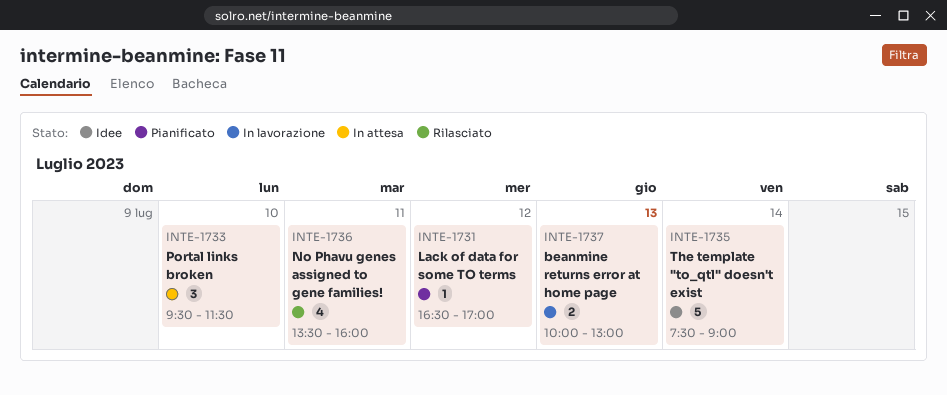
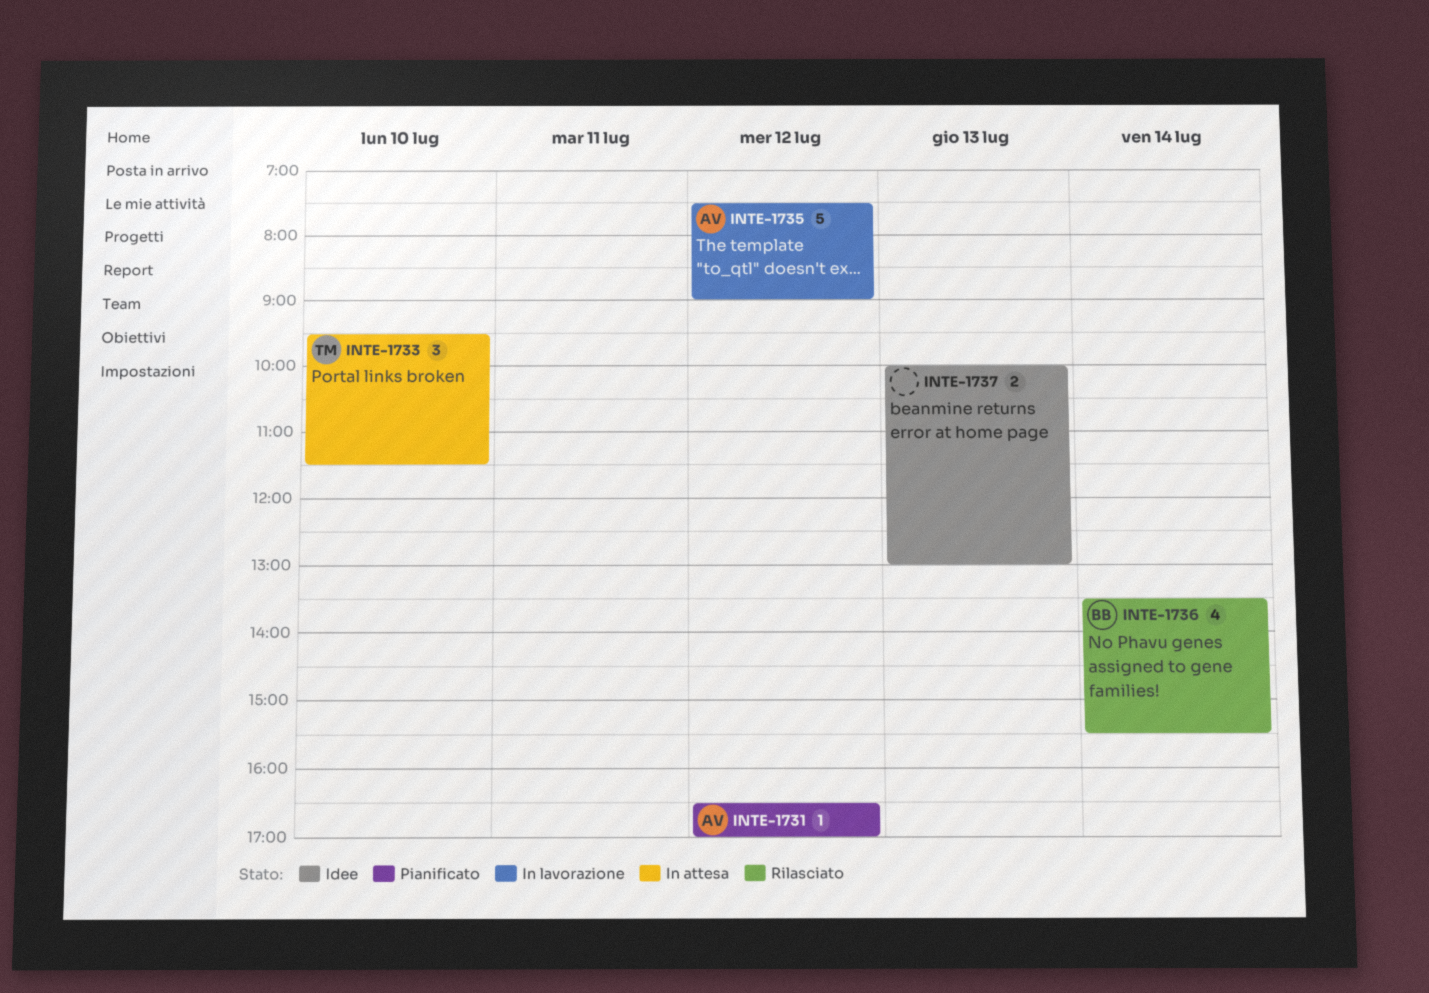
INTE-1735, status: Idee -> In lavorazione
INTE-1735, day: Jul 14 -> Jul 12
INTE-1736, day: Jul 11 -> Jul 14
INTE-1736, ends: 16:00 -> 15:30
INTE-1737, status: In lavorazione -> Idee

